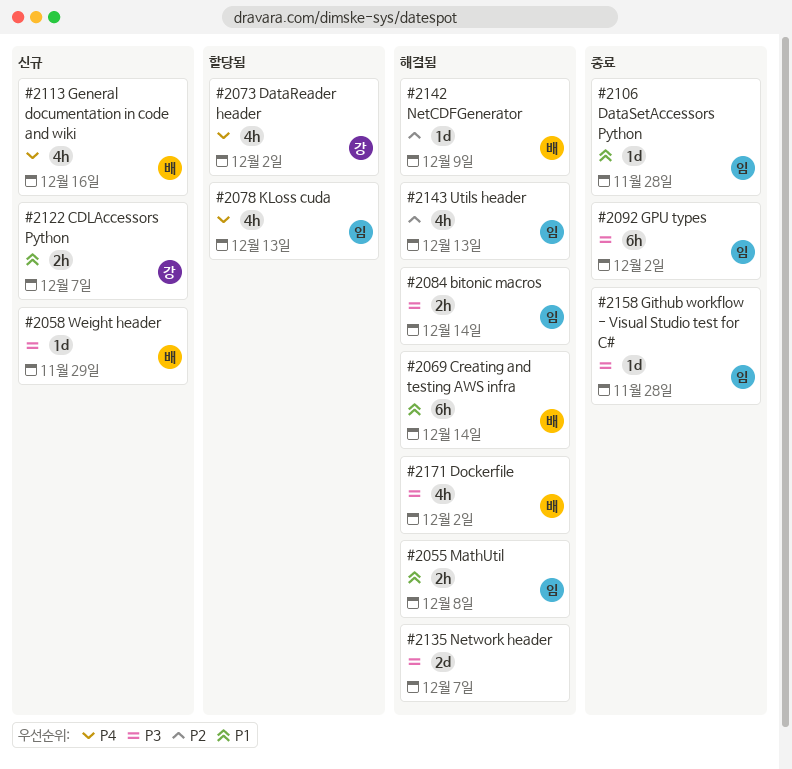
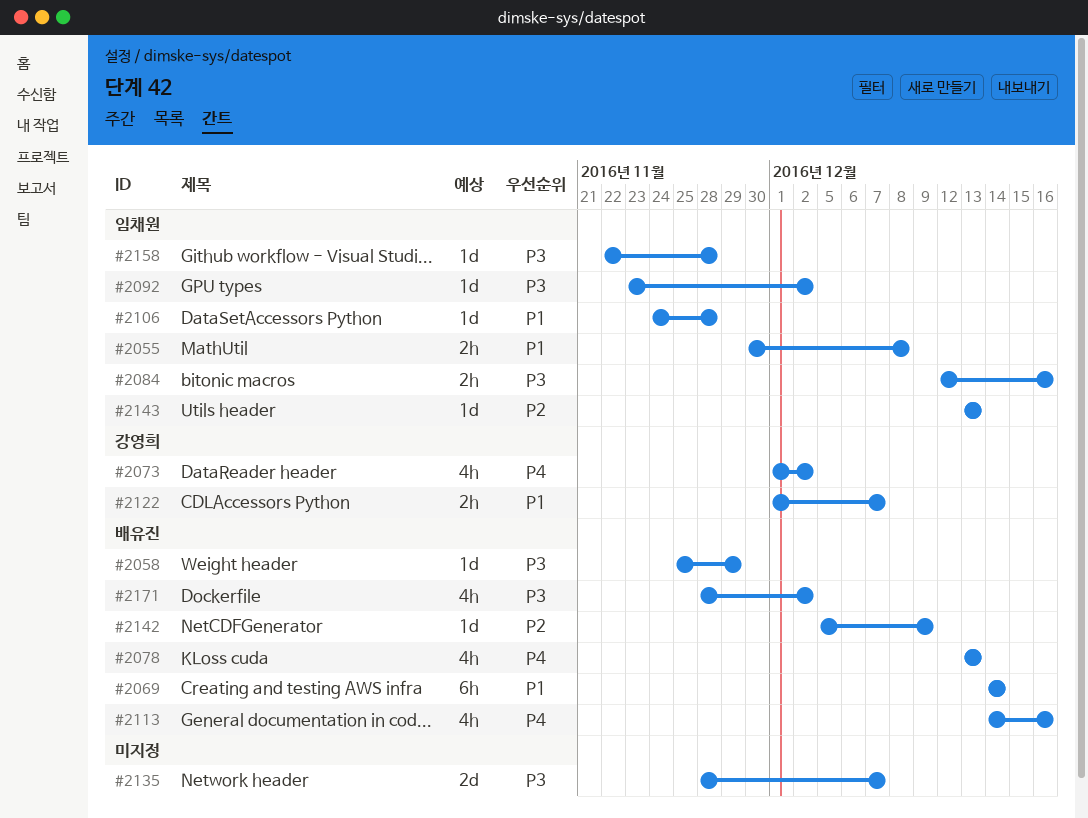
#2078, owner: 임채원 -> 배유진
#2084, due: Dec 14 -> Dec 16
#2092, estimate: 6h -> 1d
#2143, estimate: 4h -> 1d

